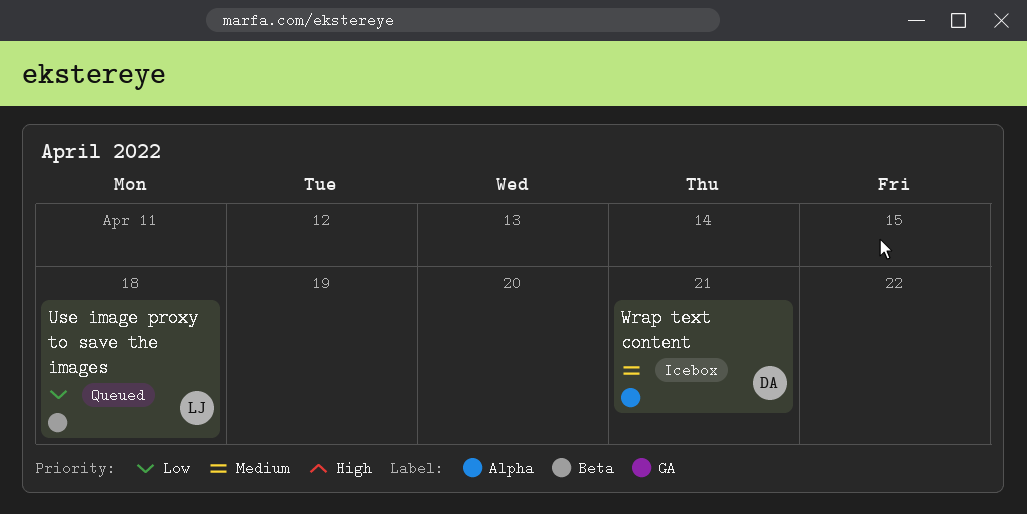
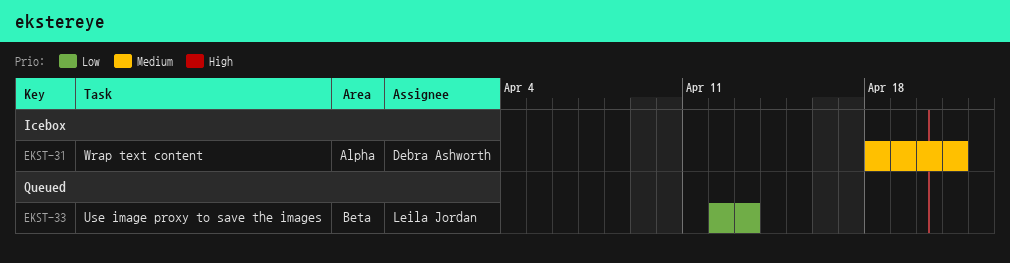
Use image proxy to save the images, due: Apr 18 -> Apr 13

